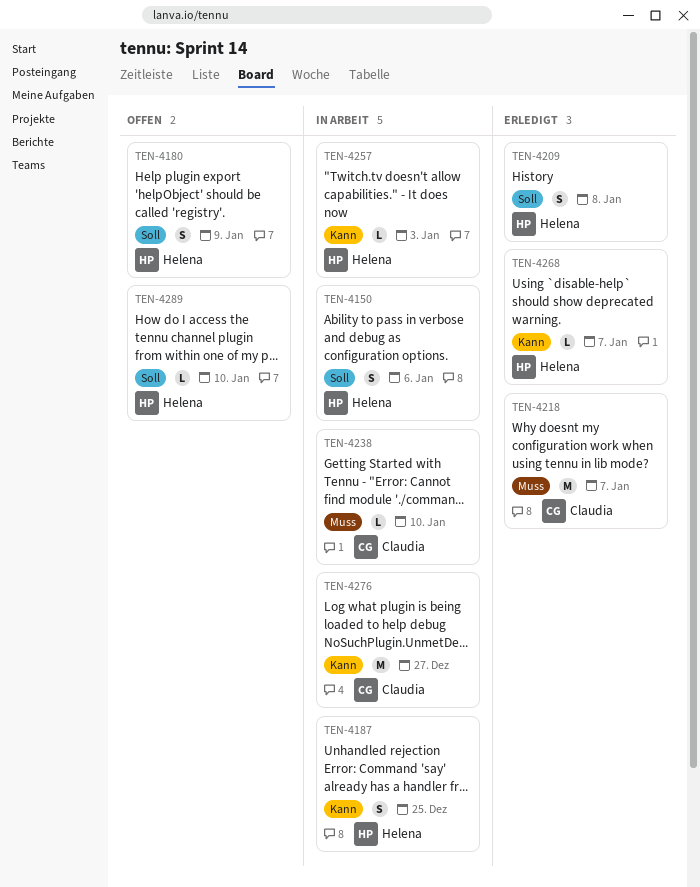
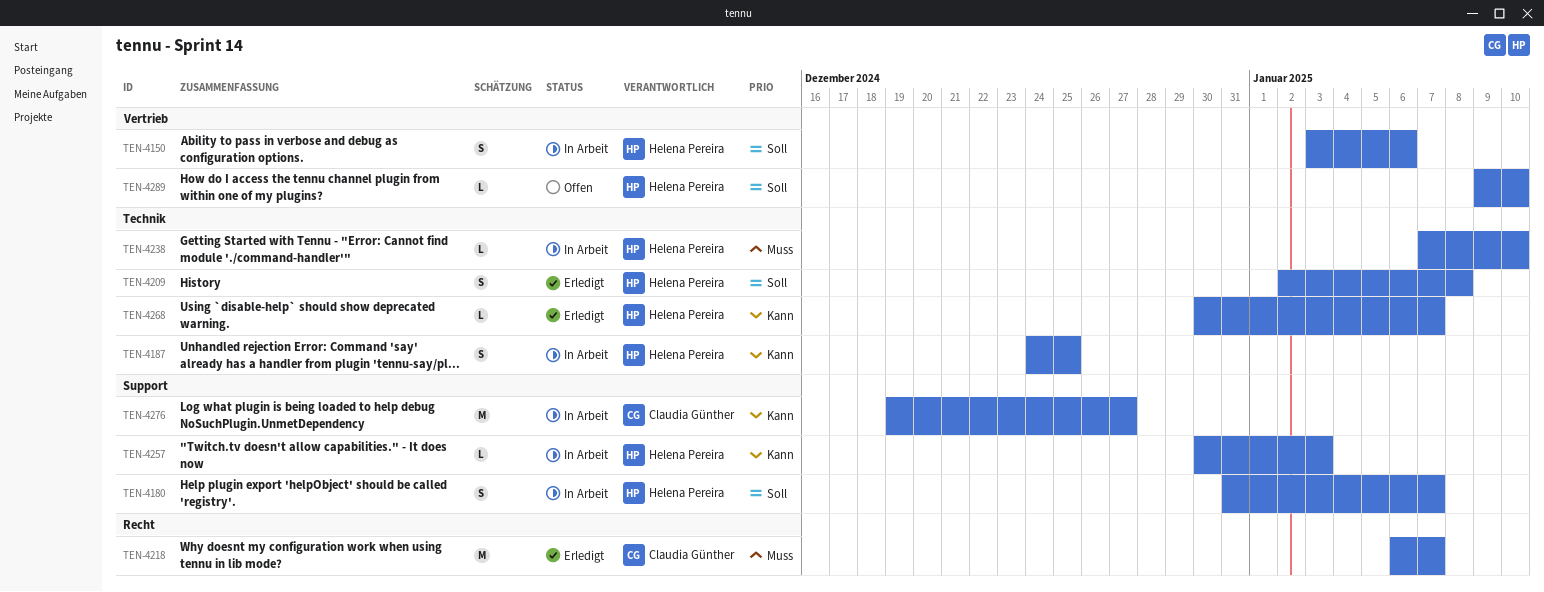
TEN-4180, status: Offen -> In Arbeit
TEN-4180, due: Jan 9 -> Jan 7
TEN-4238, owner: Claudia Günther -> Helena Pereira

